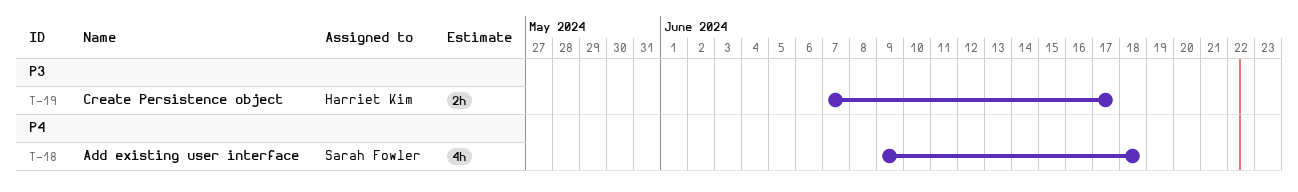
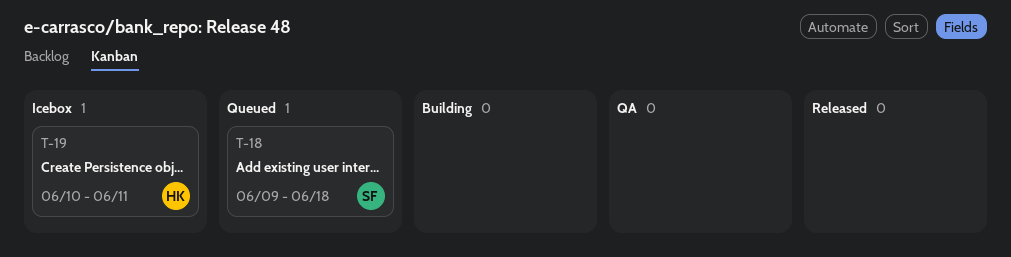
T-19, start: Jun 7 -> Jun 10
T-19, due: Jun 17 -> Jun 11

